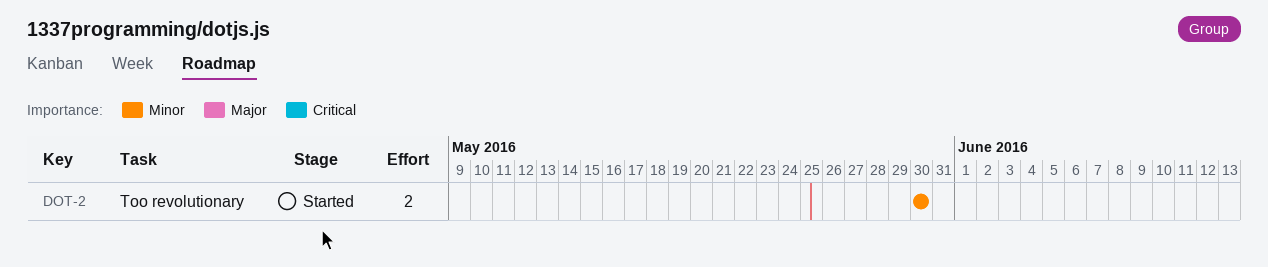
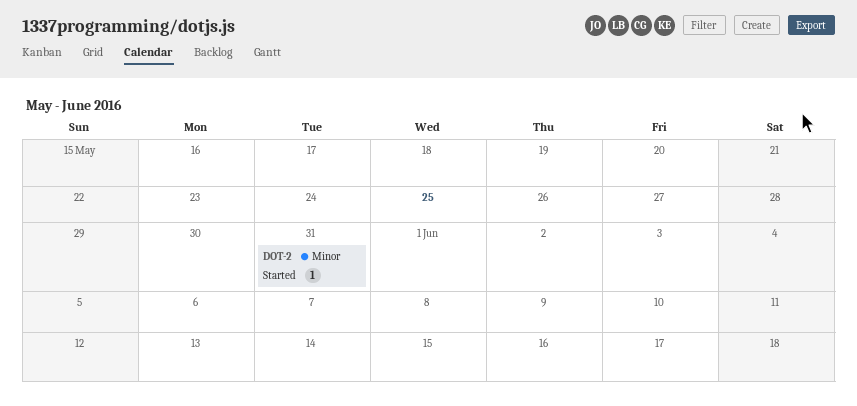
DOT-2, estimate: 2 -> 1
DOT-2, due: May 30 -> May 31

